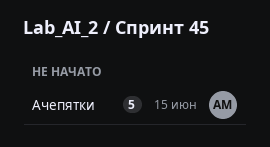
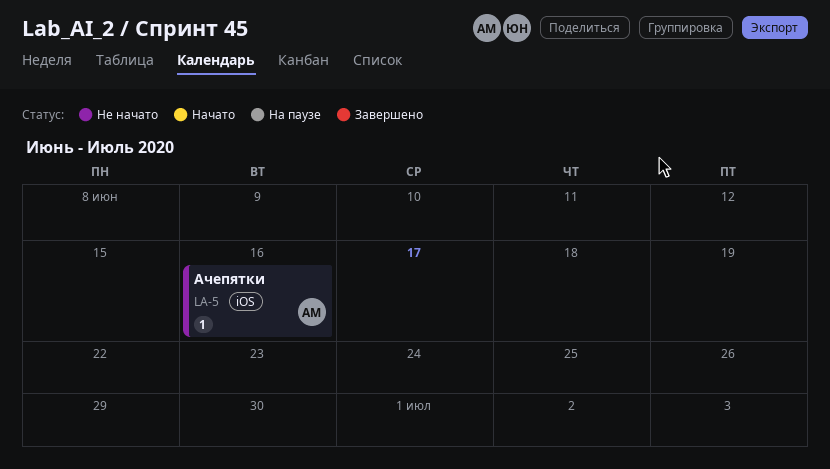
Ачепятки, estimate: 5 -> 1
Ачепятки, due: Jun 15 -> Jun 16

